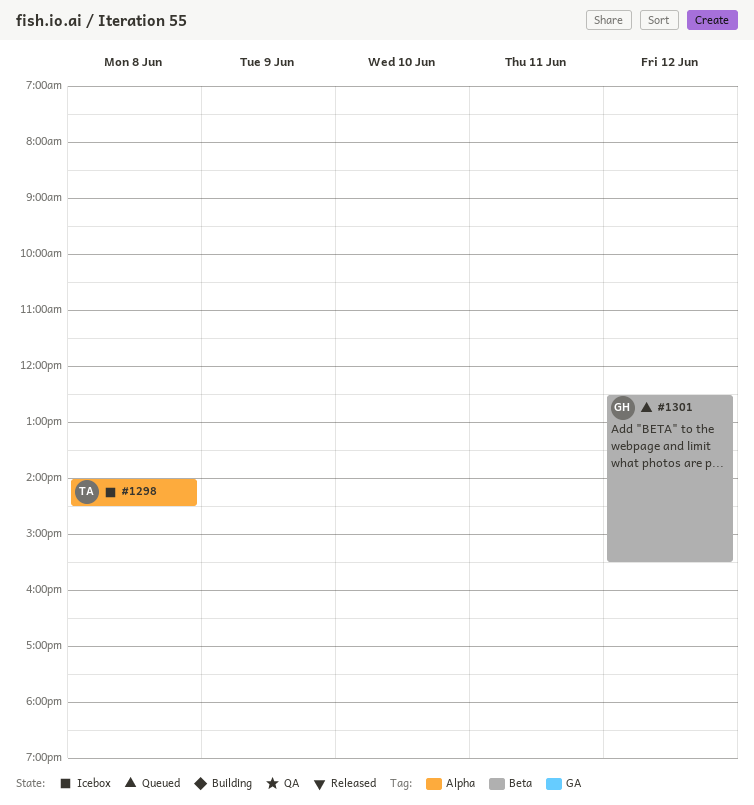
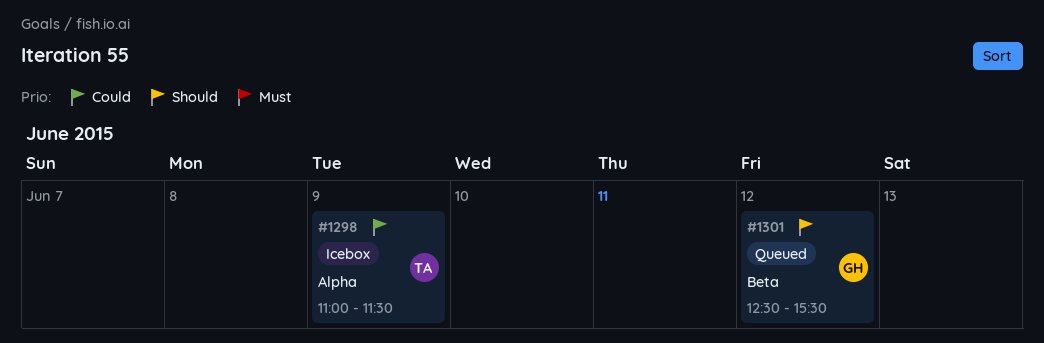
#1298, day: Jun 8 -> Jun 9
#1298, begins: 14:00 -> 11:00
#1298, ends: 14:30 -> 11:30

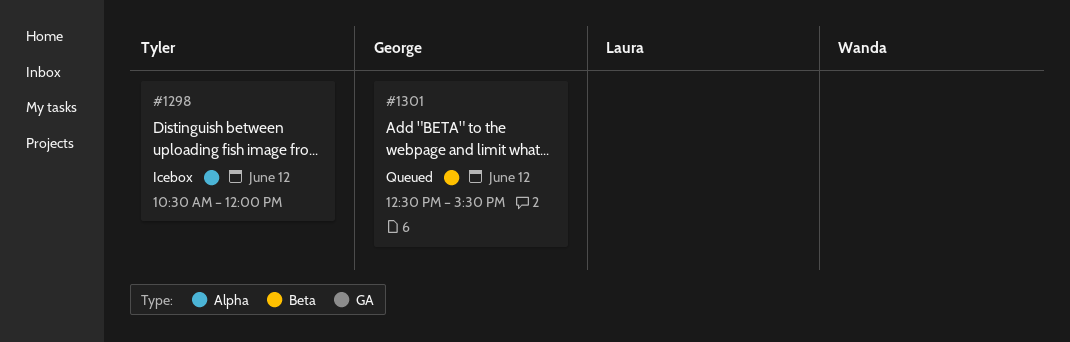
#1298, day: Jun 9 -> Jun 12
#1298, begins: 11:00 -> 10:30
#1298, ends: 11:30 -> 12:00

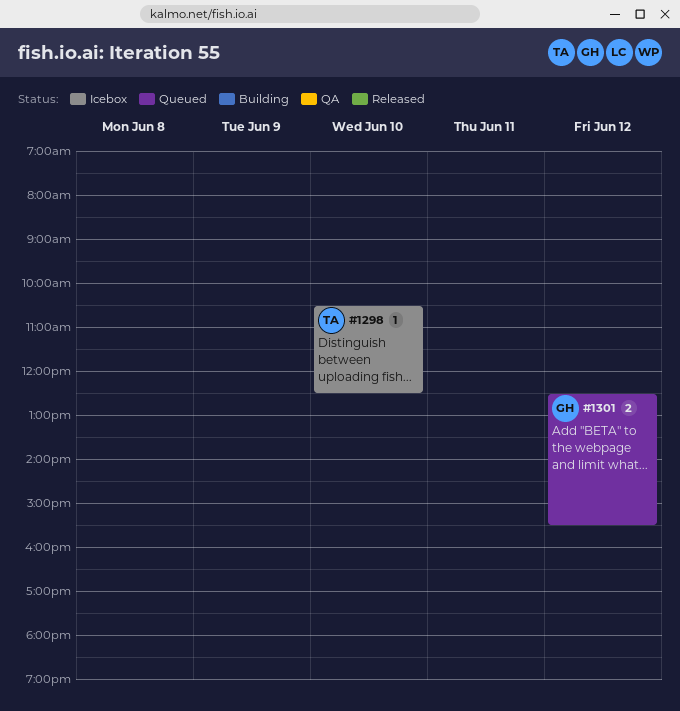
#1298, day: Jun 12 -> Jun 10
#1298, ends: 12:00 -> 12:30

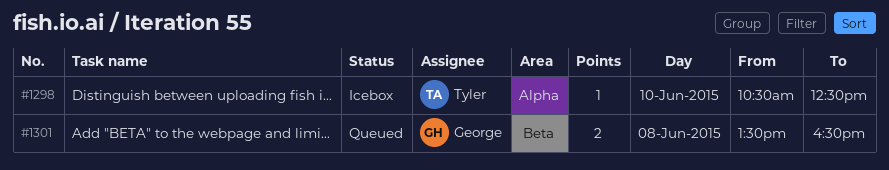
#1301, day: Jun 12 -> Jun 8
#1301, begins: 12:30 -> 13:30
#1301, ends: 15:30 -> 16:30

